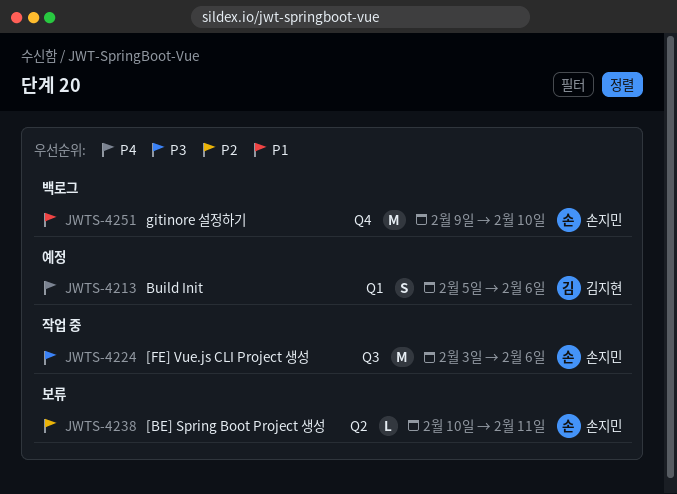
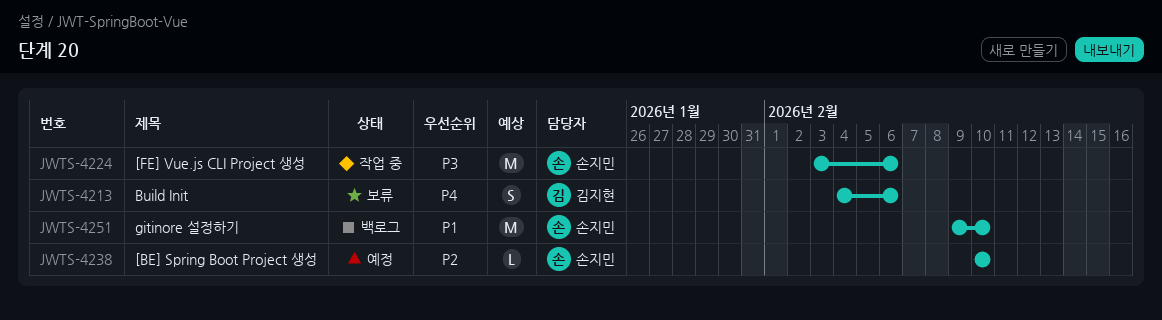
JWTS-4213, status: 예정 -> 보류
JWTS-4213, start: Feb 5 -> Feb 4
JWTS-4238, status: 보류 -> 예정
JWTS-4238, due: Feb 11 -> Feb 10

